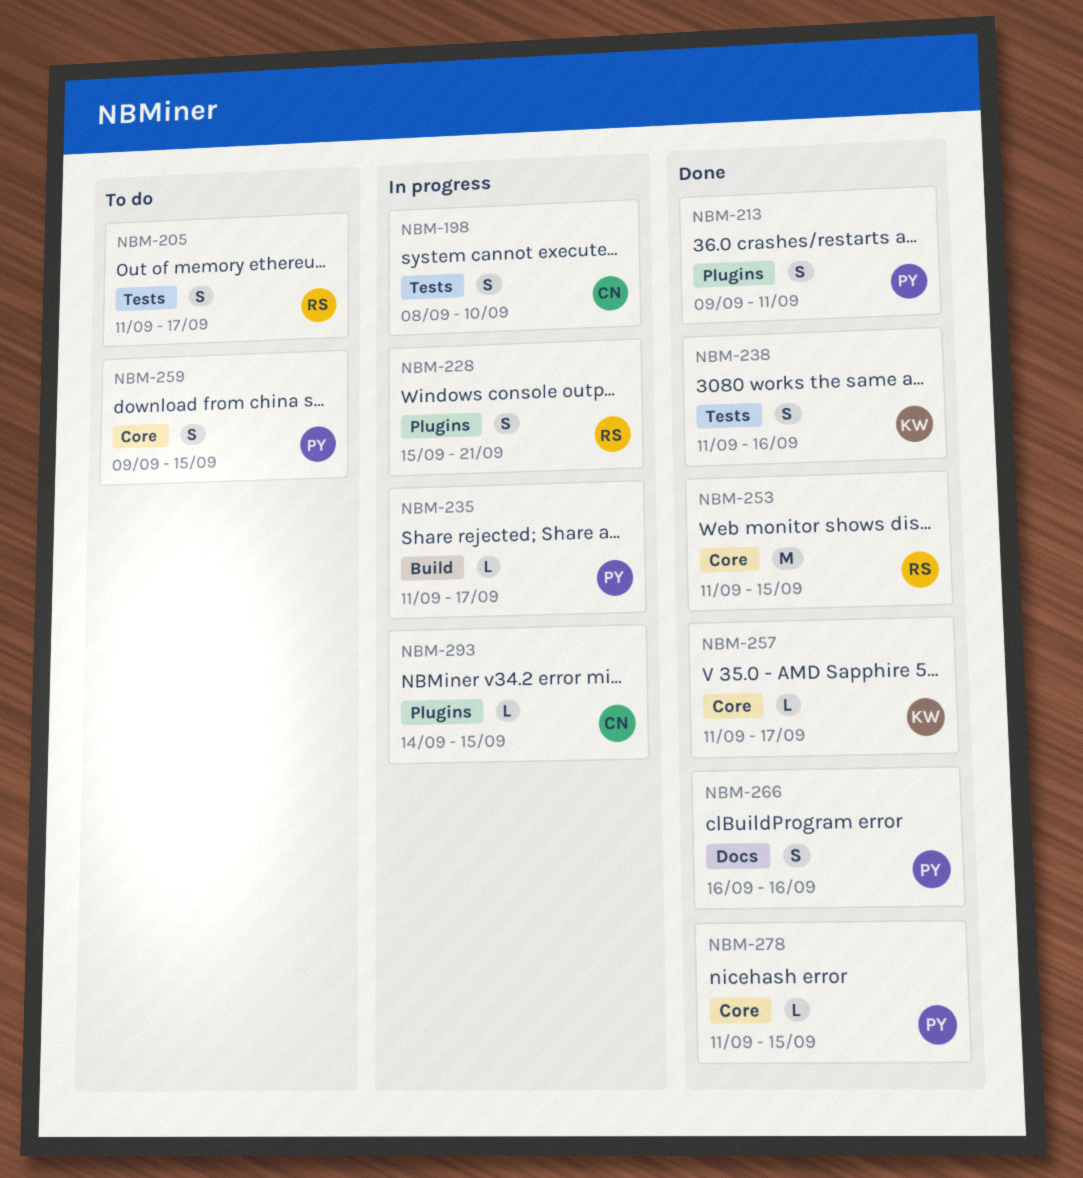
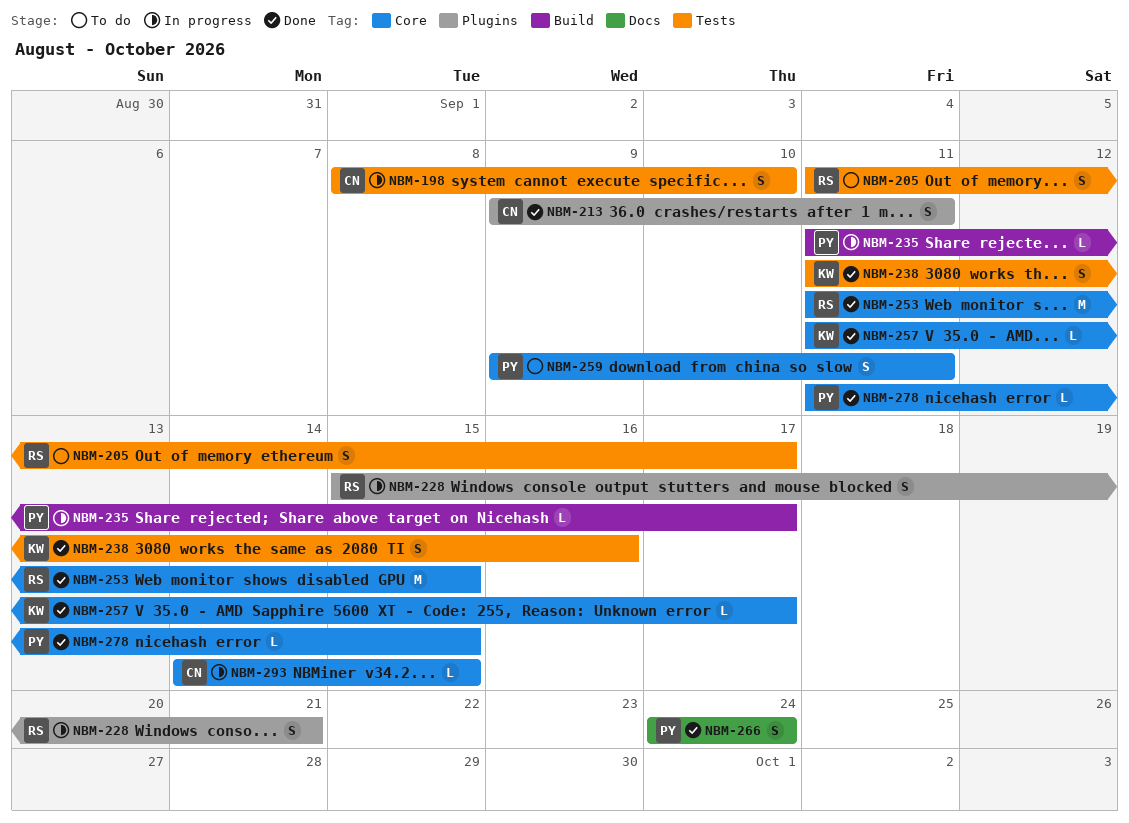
NBM-213, owner: PY -> CN
NBM-259, due: Sep 15 -> Sep 11
NBM-266, start: Sep 16 -> Sep 24
NBM-266, due: Sep 16 -> Sep 24
NBM-293, label: Plugins -> Core

